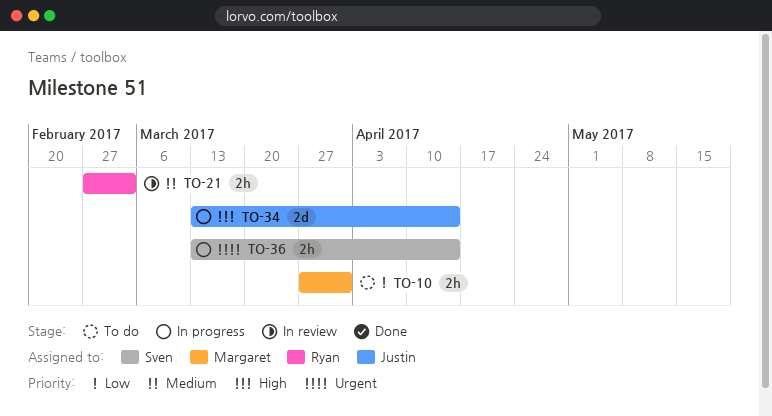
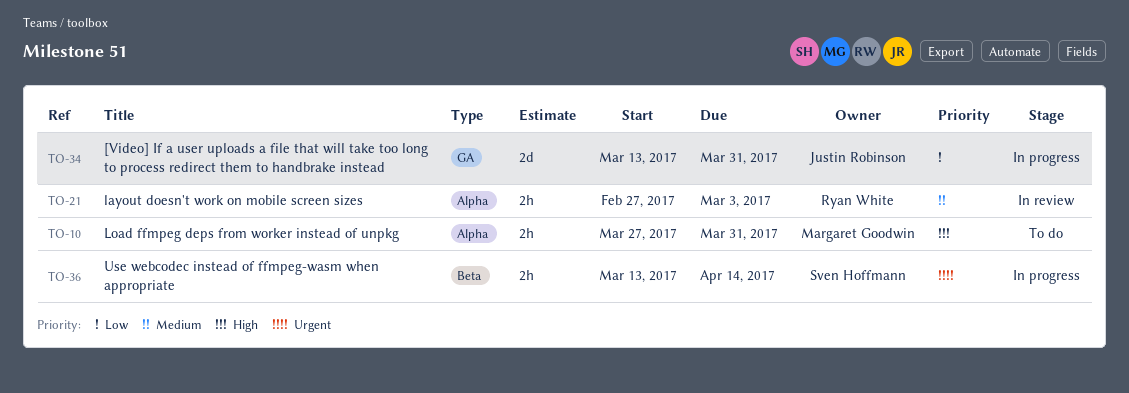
TO-10, priority: Low -> High
TO-34, priority: High -> Low
TO-34, due: Apr 14 -> Mar 31

